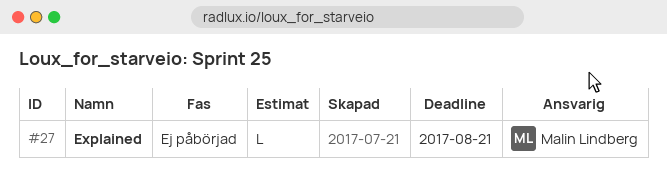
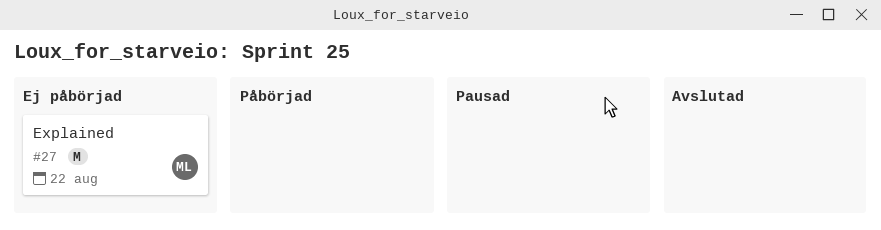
#27, estimate: L -> M
#27, due: Aug 21 -> Aug 22

